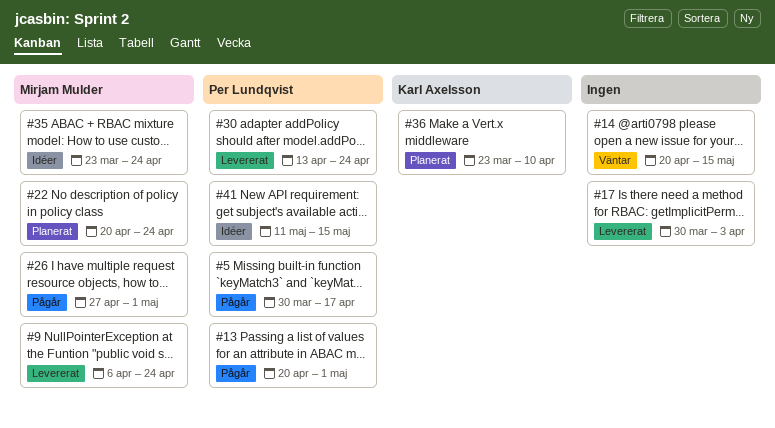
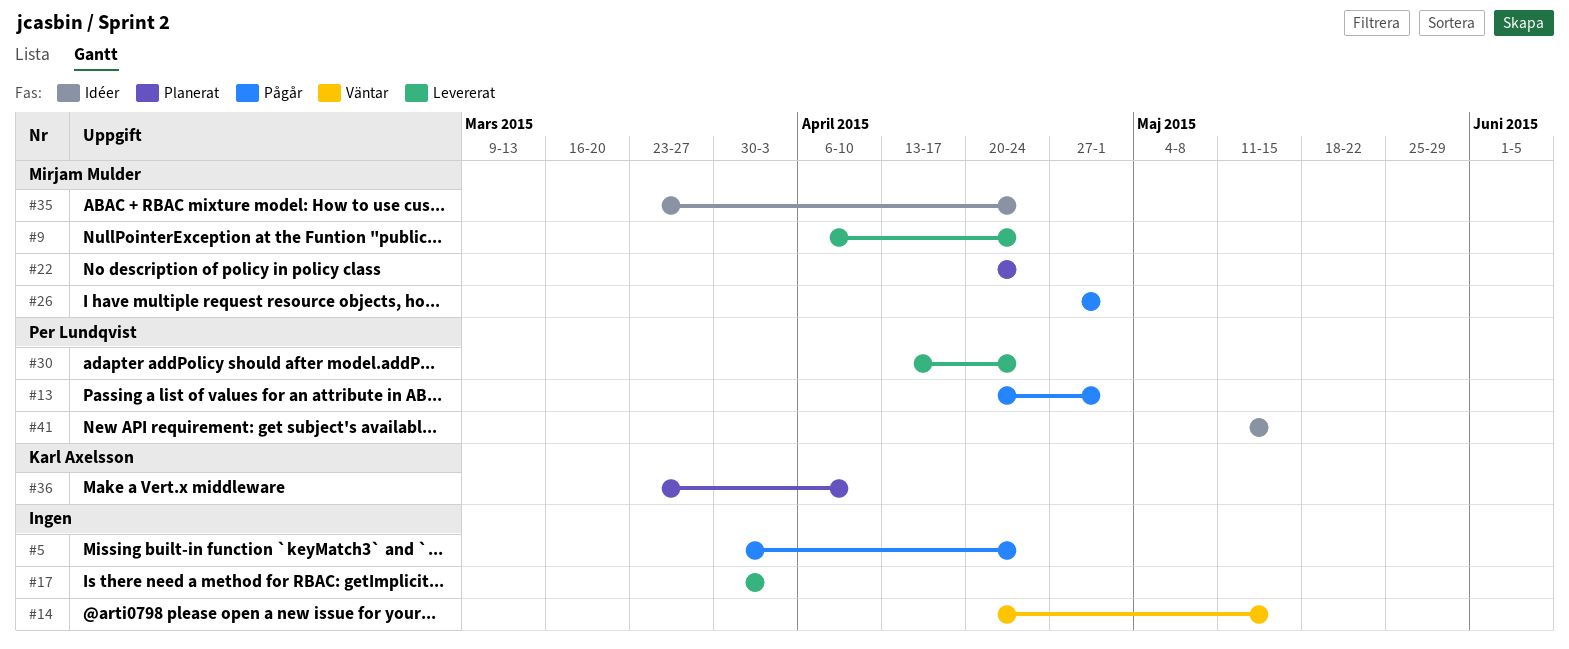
#5, owner: Per Lundqvist -> none
#5, due: Apr 17 -> Apr 24

